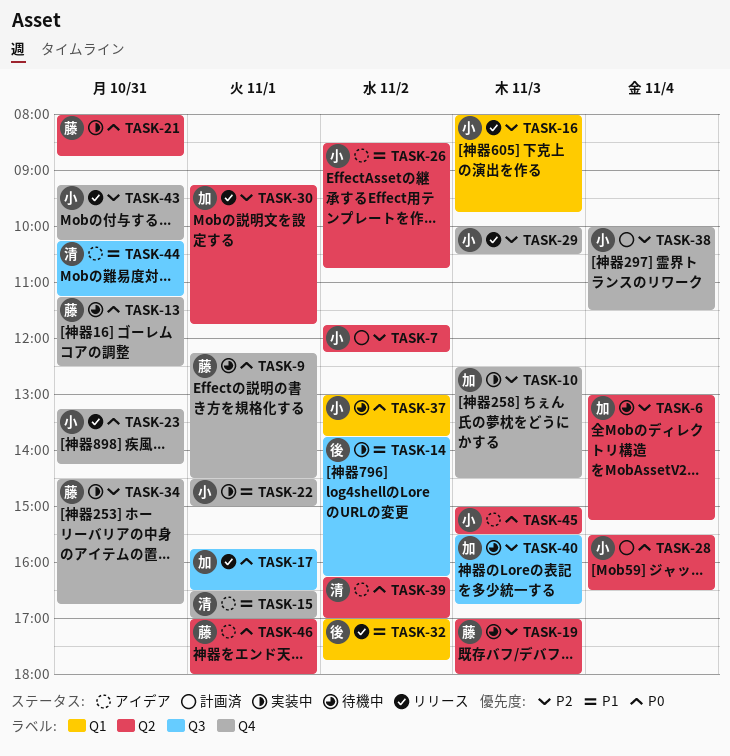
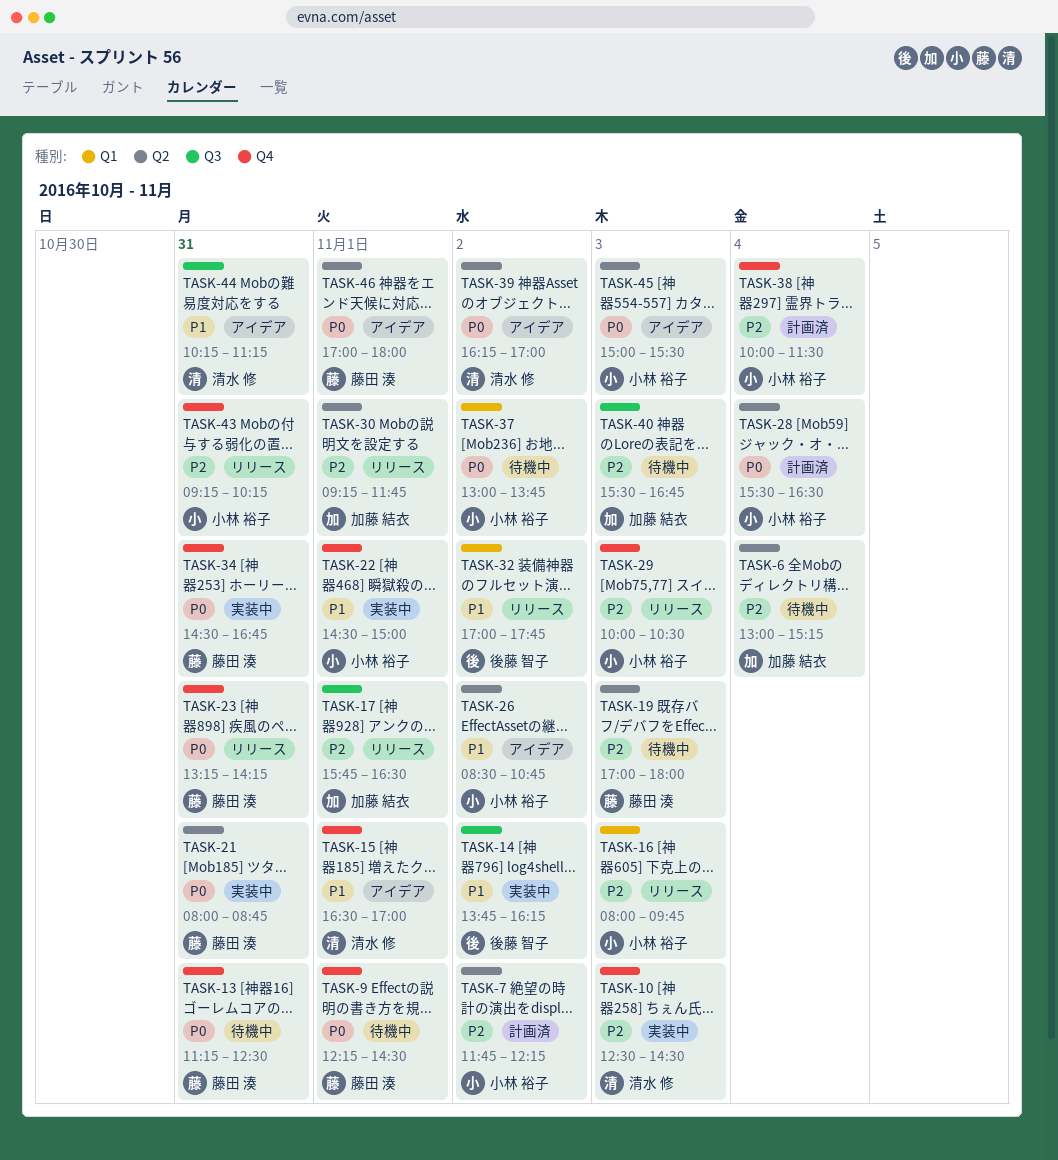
TASK-10, owner: 加藤 結衣 -> 清水 修
TASK-17, priority: P0 -> P2
TASK-23, owner: 小林 裕子 -> 藤田 湊
TASK-34, priority: P2 -> P0

